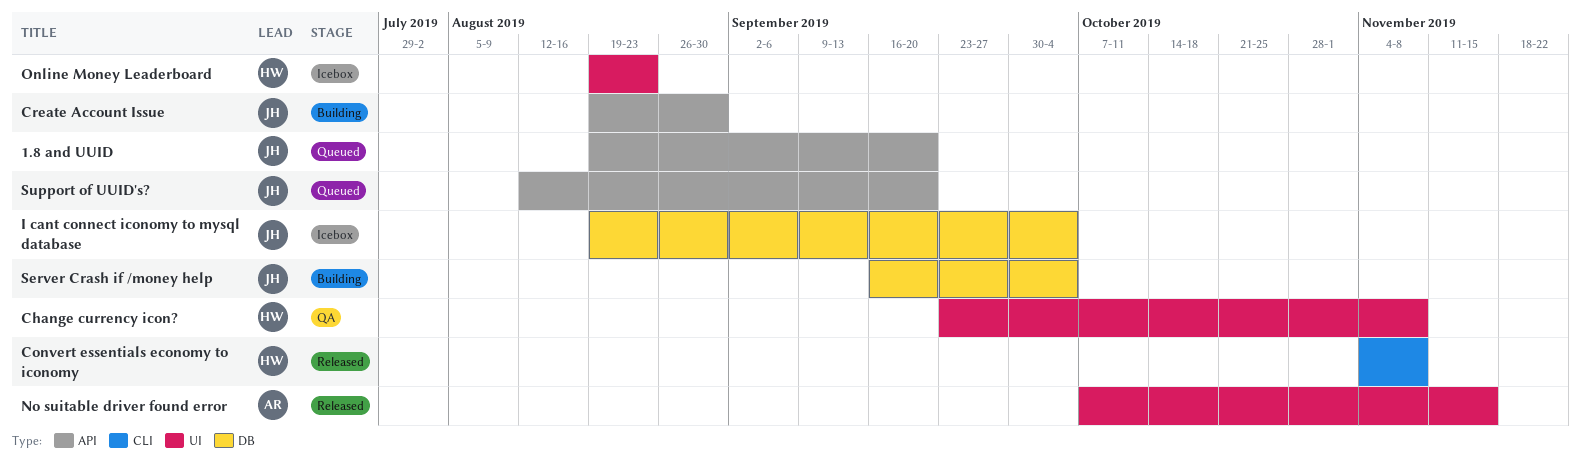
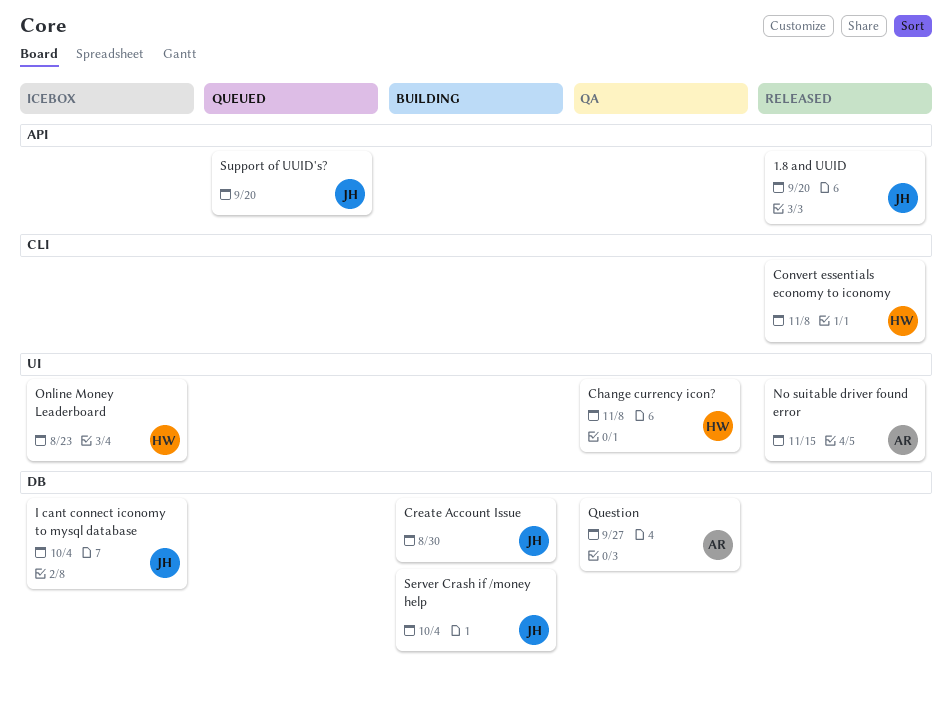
1.8 and UUID, status: Queued -> Released
Create Account Issue, label: API -> DB
Question: none -> present

